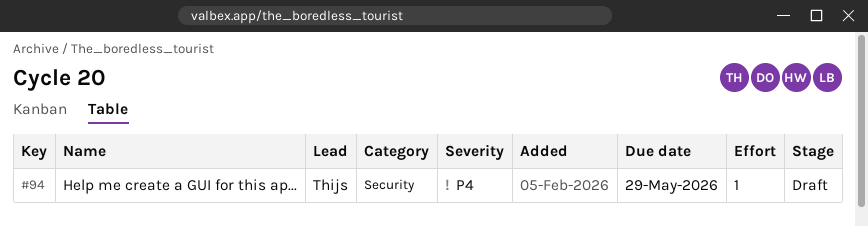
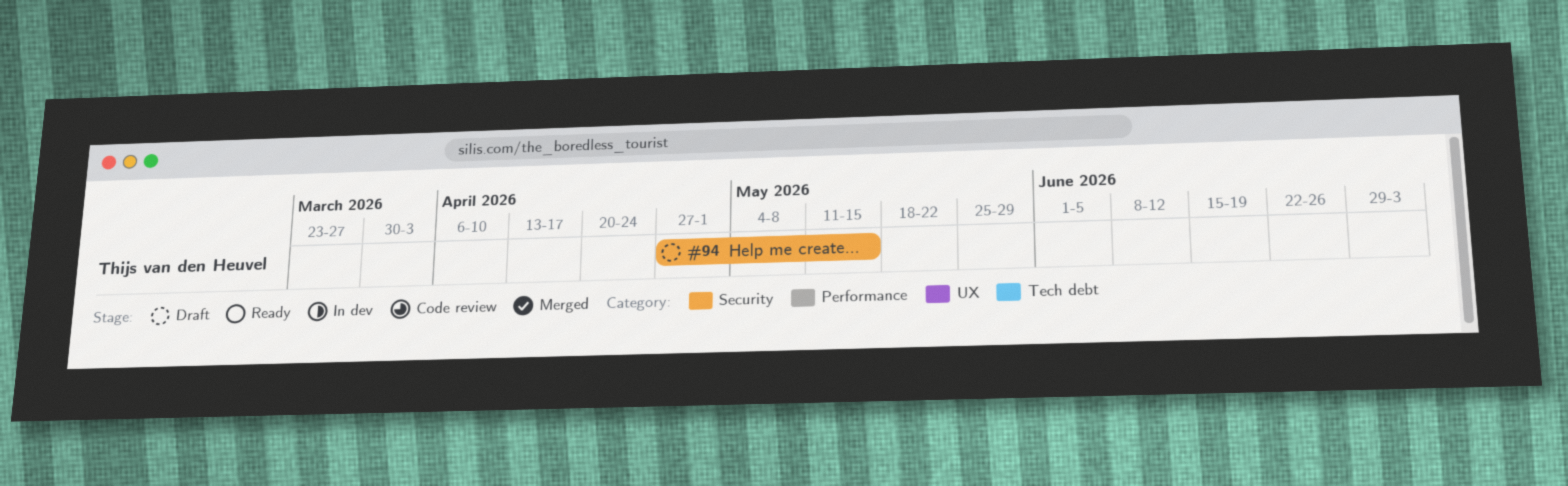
#94, due: May 29 -> May 15

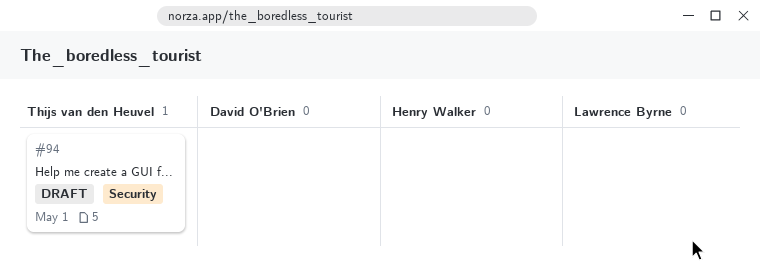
#94, due: May 15 -> May 1

